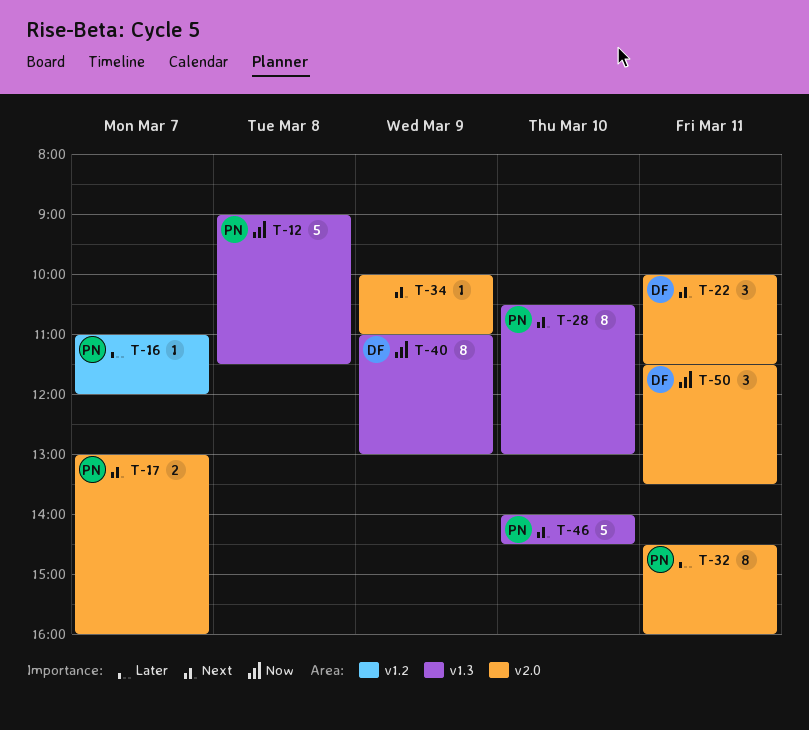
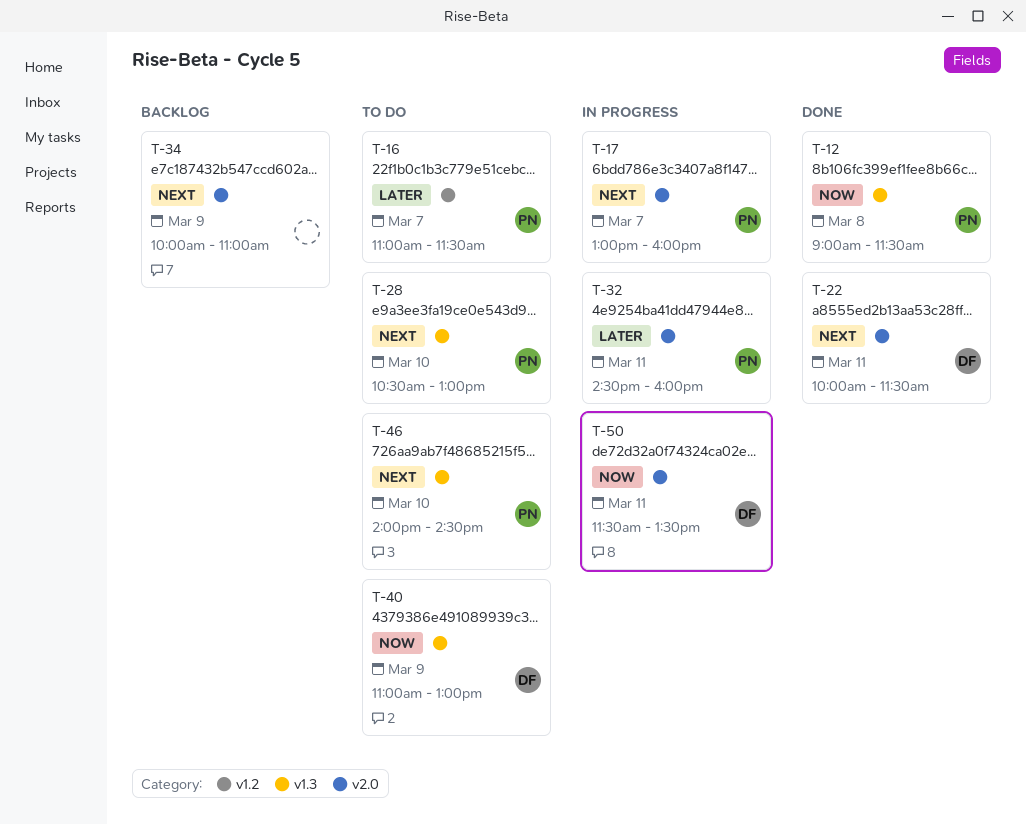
T-16, ends: 12:00 -> 11:30

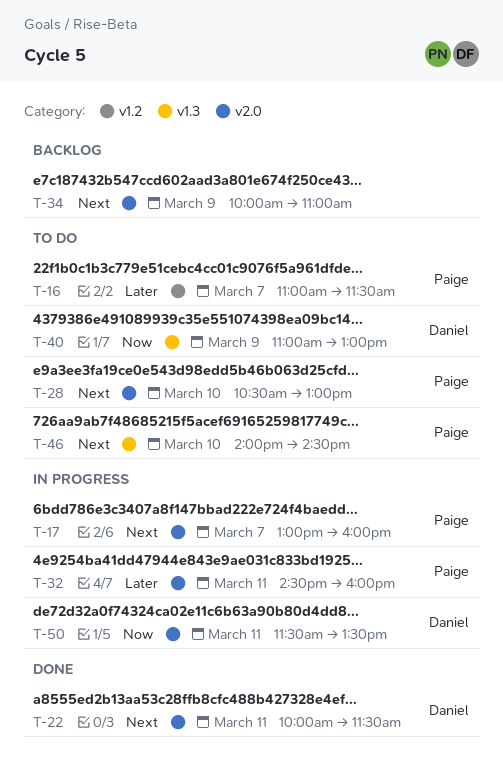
T-12: present -> none
T-28, label: v1.3 -> v2.0

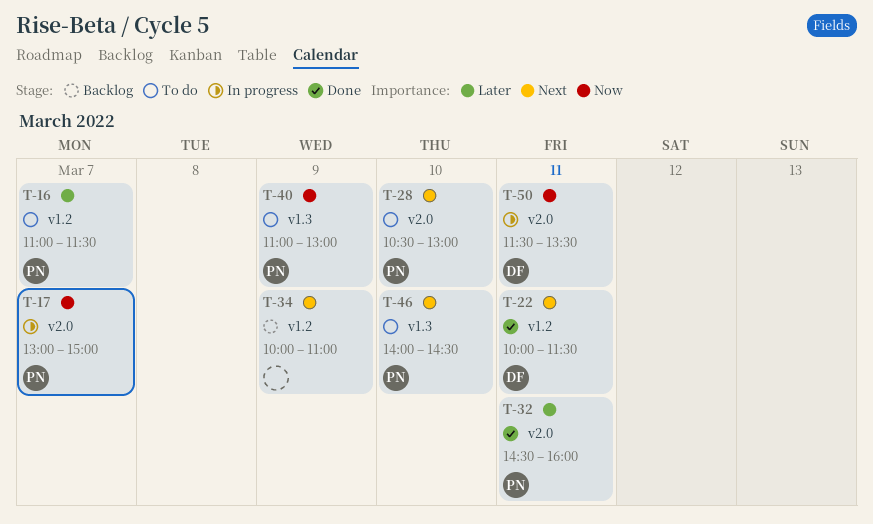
T-17, priority: Next -> Now
T-17, ends: 16:00 -> 15:00
T-22, label: v2.0 -> v1.2
T-32, status: In progress -> Done
T-34, label: v2.0 -> v1.2
T-40, owner: Daniel -> Paige

